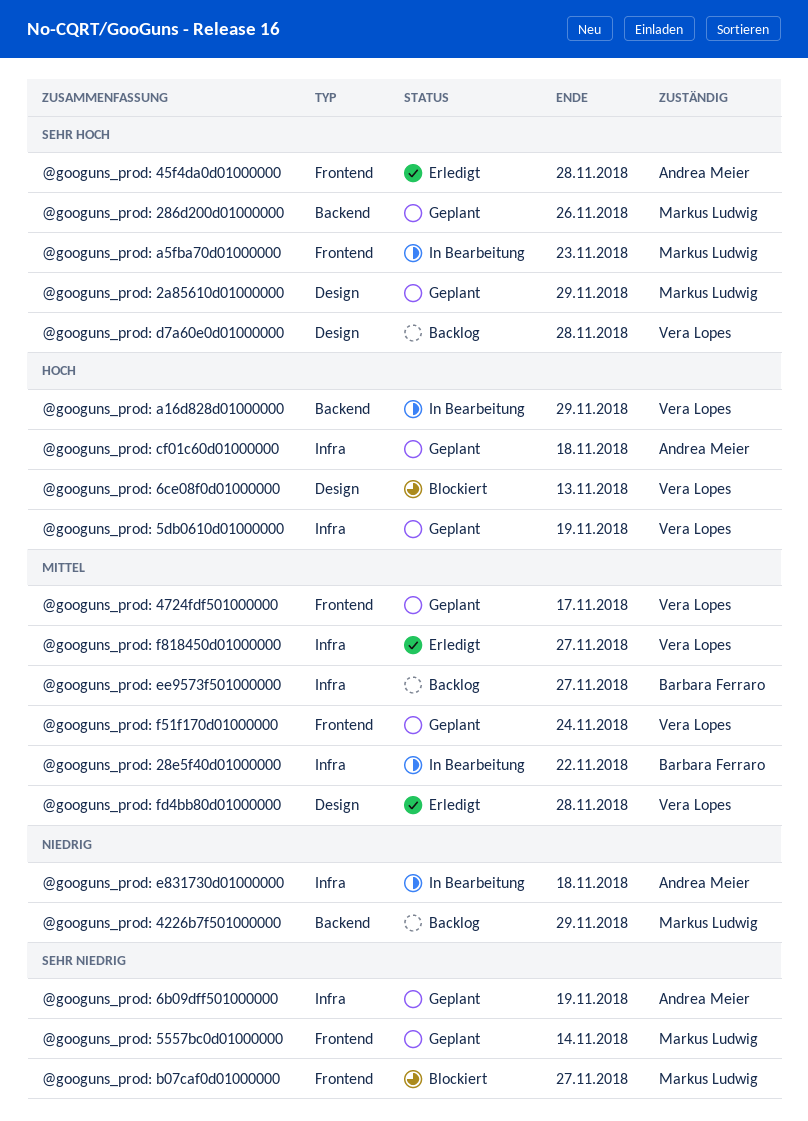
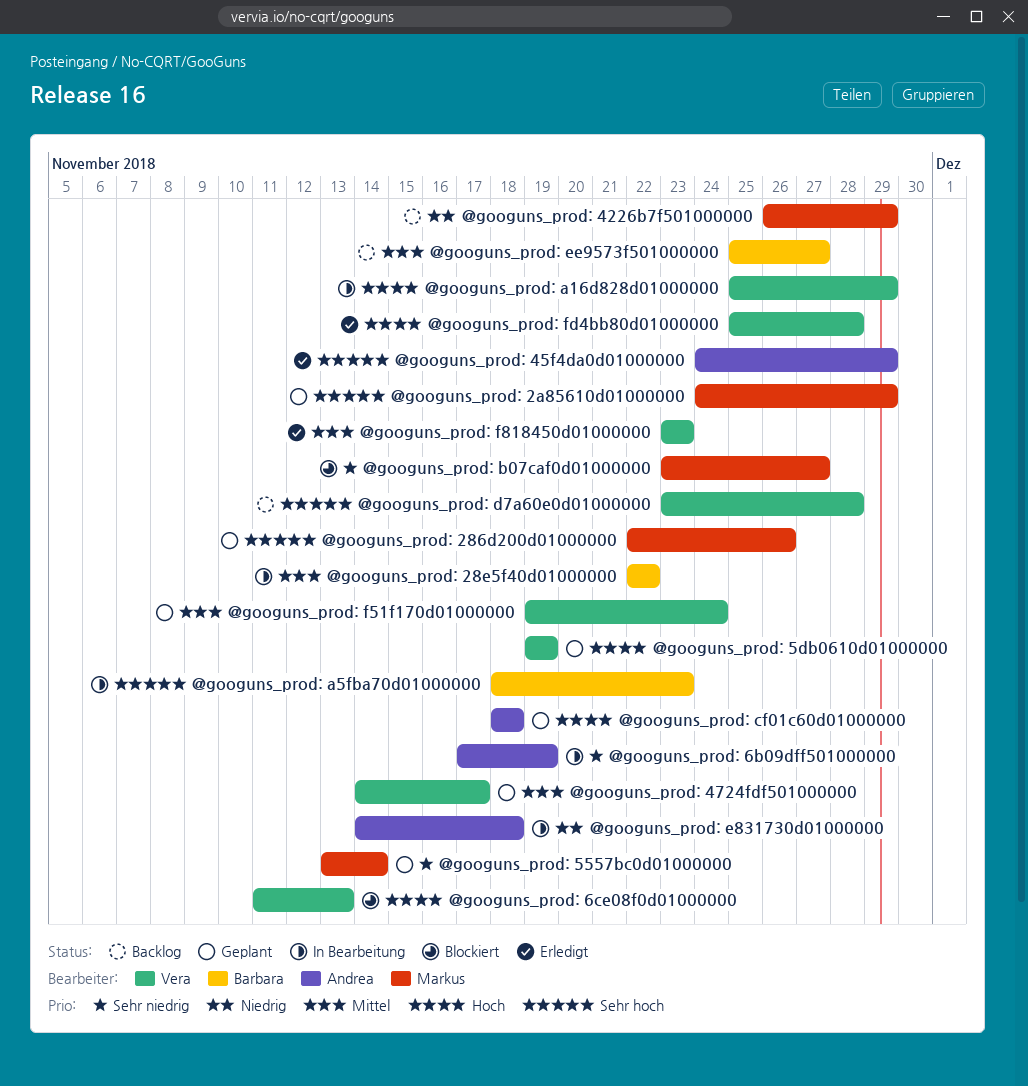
@googuns_prod: 45f4da0d01000000, due: Nov 28 -> Nov 29
@googuns_prod: 6b09dff501000000, status: Geplant -> In Bearbeitung
@googuns_prod: a5fba70d01000000, owner: Markus Ludwig -> Barbara Ferraro
@googuns_prod: f818450d01000000, due: Nov 27 -> Nov 23
@googuns_prod: fd4bb80d01000000, priority: Mittel -> Hoch

